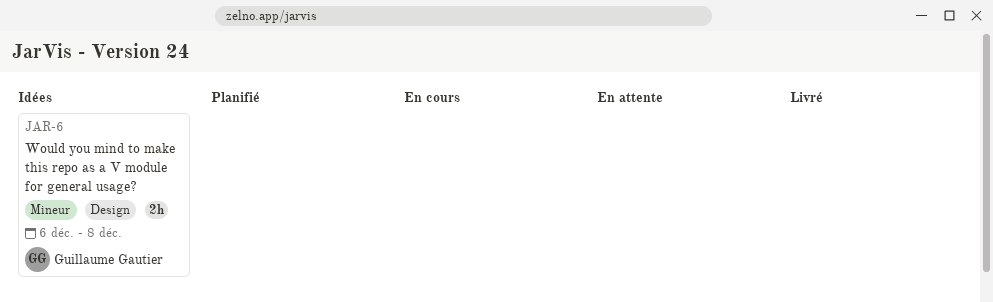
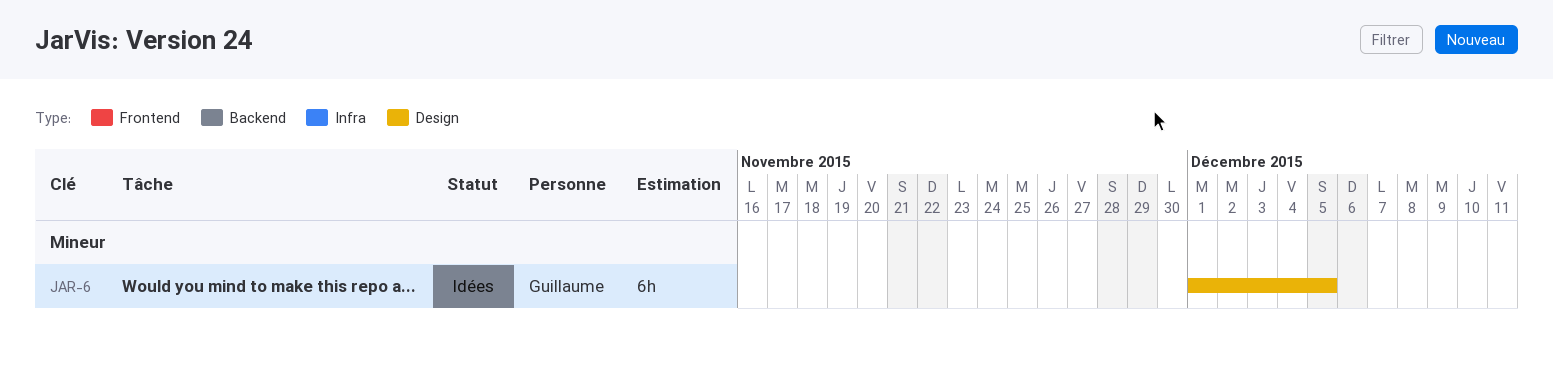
JAR-6, estimate: 2h -> 6h
JAR-6, start: Dec 6 -> Dec 1
JAR-6, due: Dec 8 -> Dec 5

